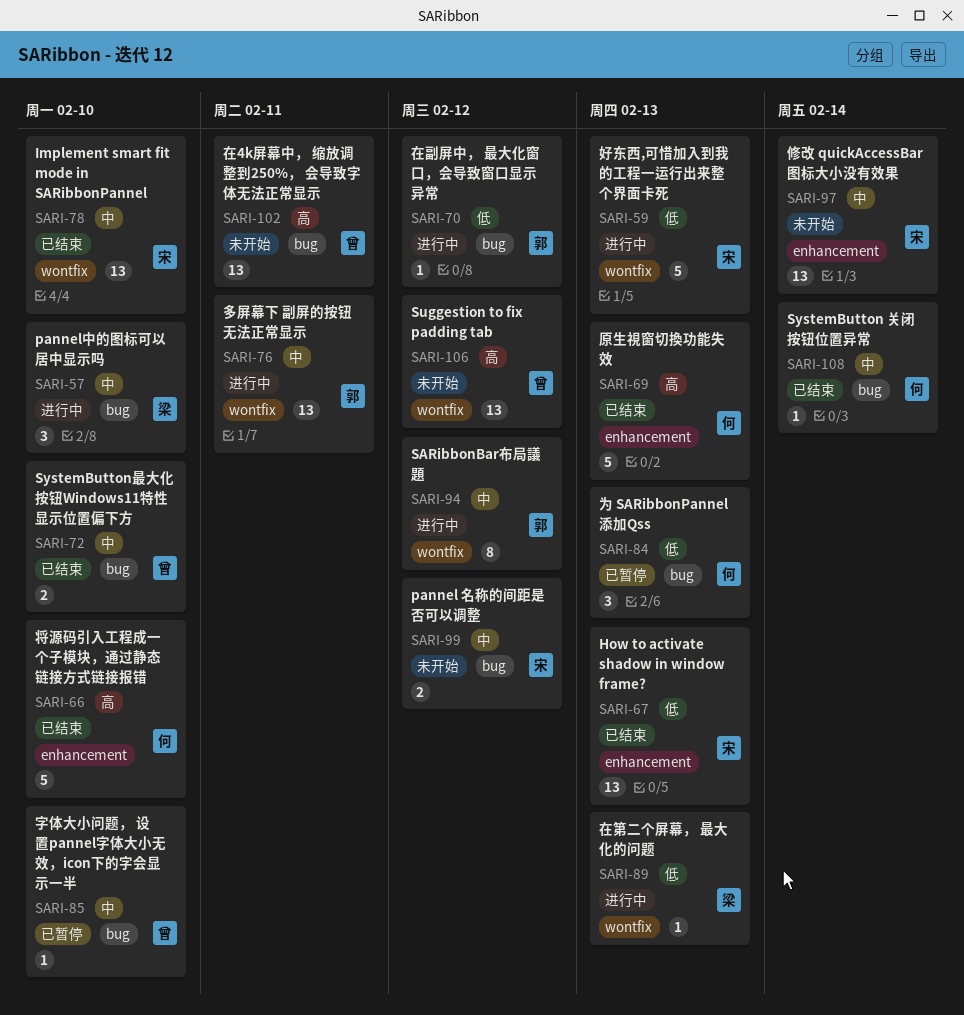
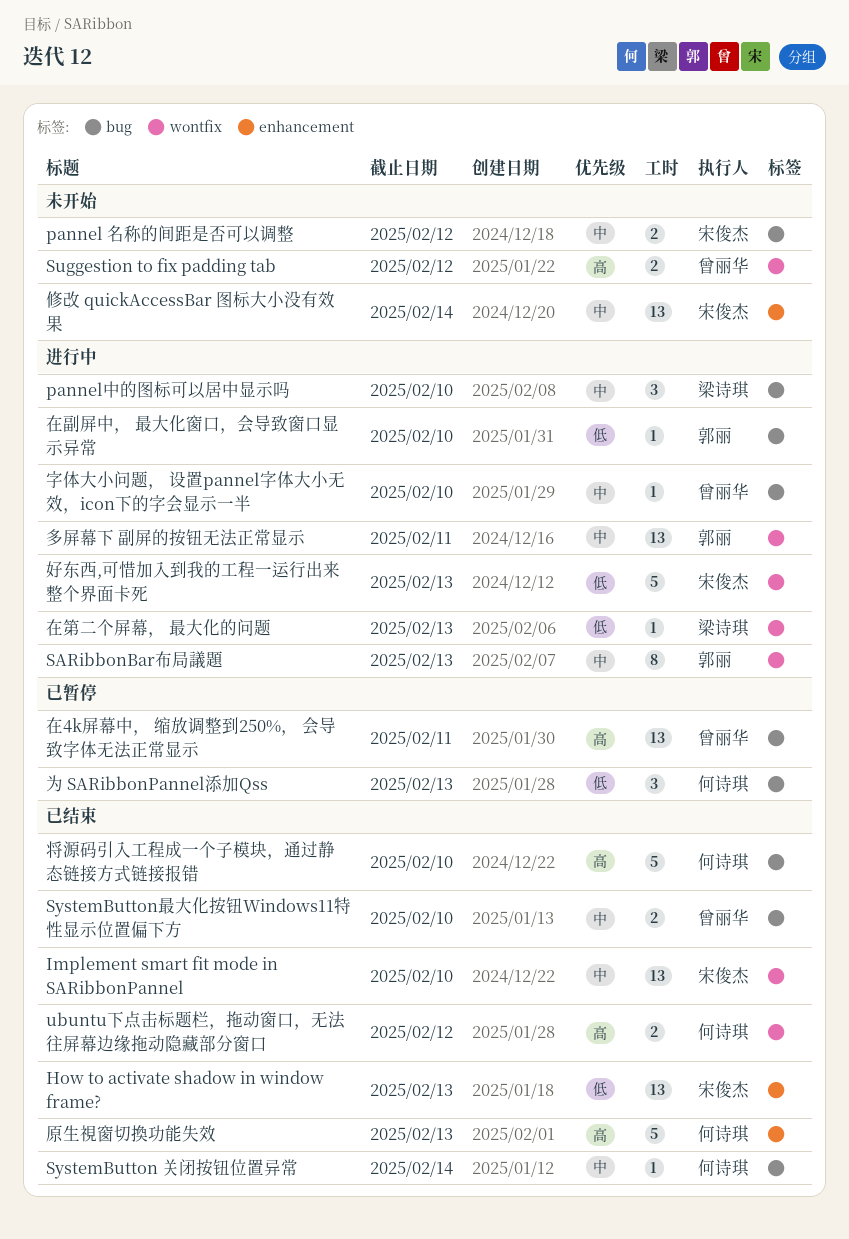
SARibbonBar布局議題, due: Feb 12 -> Feb 13
Suggestion to fix padding tab, estimate: 13 -> 2
ubuntu下点击标题栏，拖动窗口，无法往屏幕边缘拖动隐藏部分窗口: none -> present
在4k屏幕中， 缩放调整到250%， 会导致字体无法正常显示, status: 未开始 -> 已暂停
在副屏中， 最大化窗口，会导致窗口显示异常, due: Feb 12 -> Feb 10
字体大小问题， 设置pannel字体大小无效，icon下的字会显示一半, status: 已暂停 -> 进行中
将源码引入工程成一个子模块，通过静态链接方式链接报错, label: enhancement -> bug

